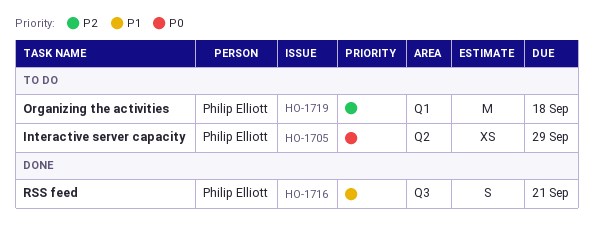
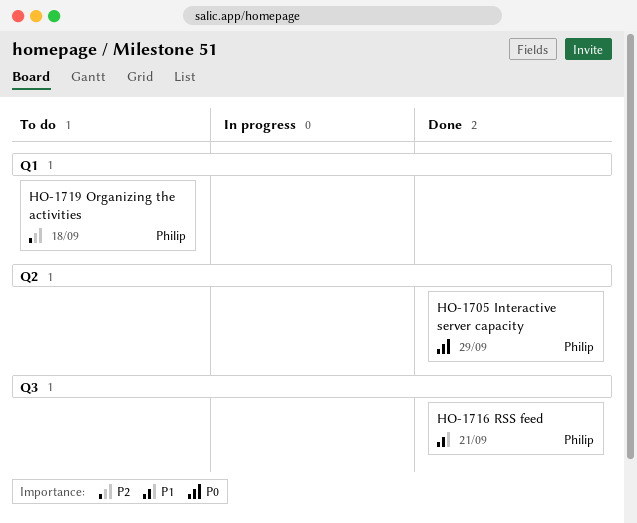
HO-1705, status: To do -> Done

